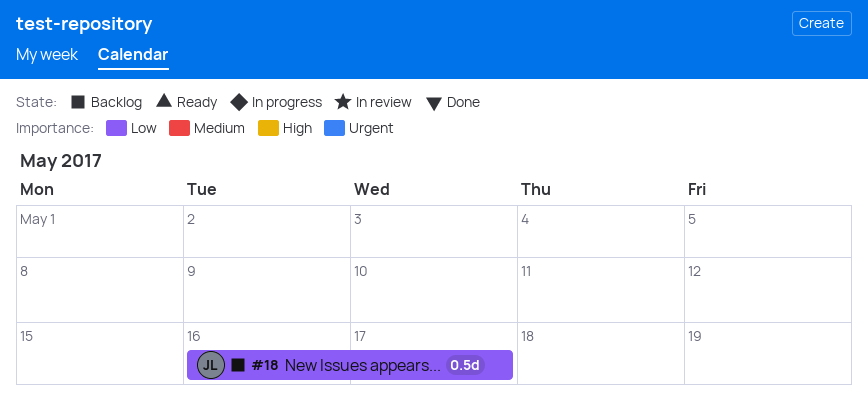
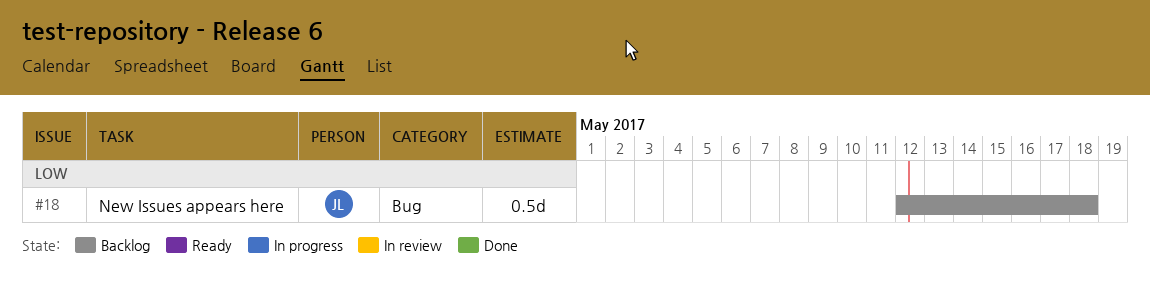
#18, start: May 16 -> May 12
#18, due: May 17 -> May 18

